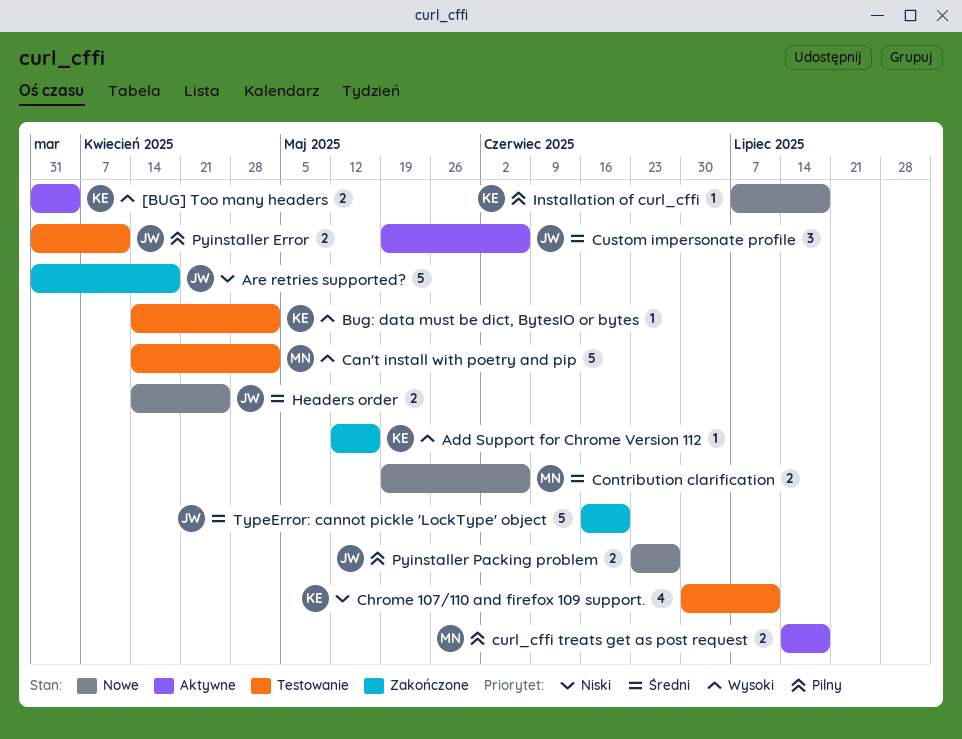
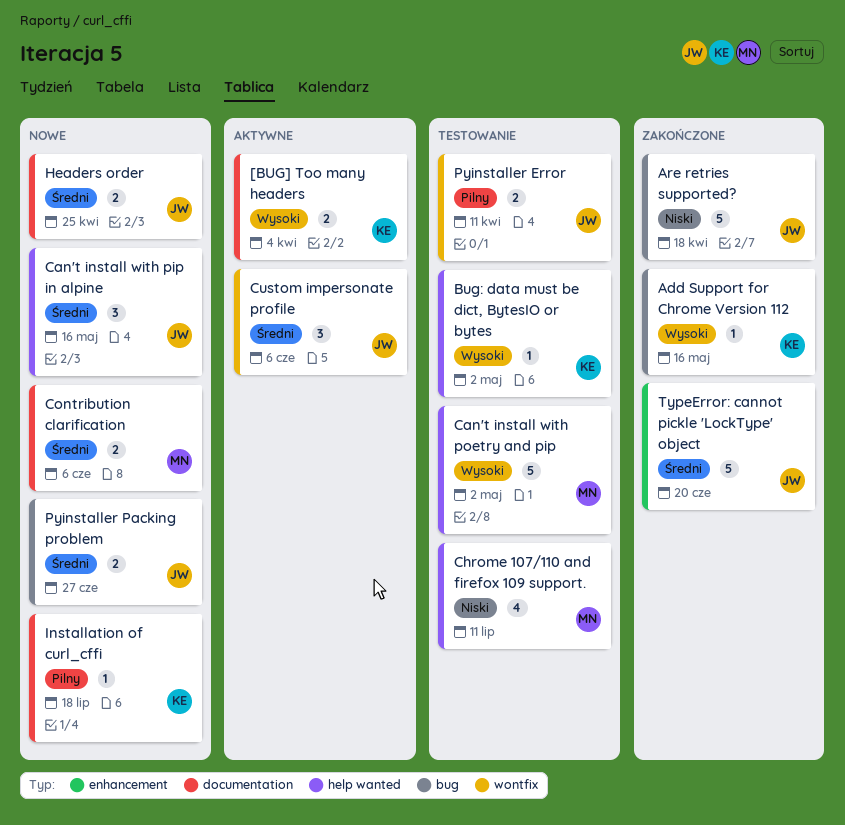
Can't install with pip in alpine: none -> present
Chrome 107/110 and firefox 109 support., owner: KE -> MN
curl_cffi treats get as post request: present -> none
Pyinstaller Packing problem, priority: Pilny -> Średni

